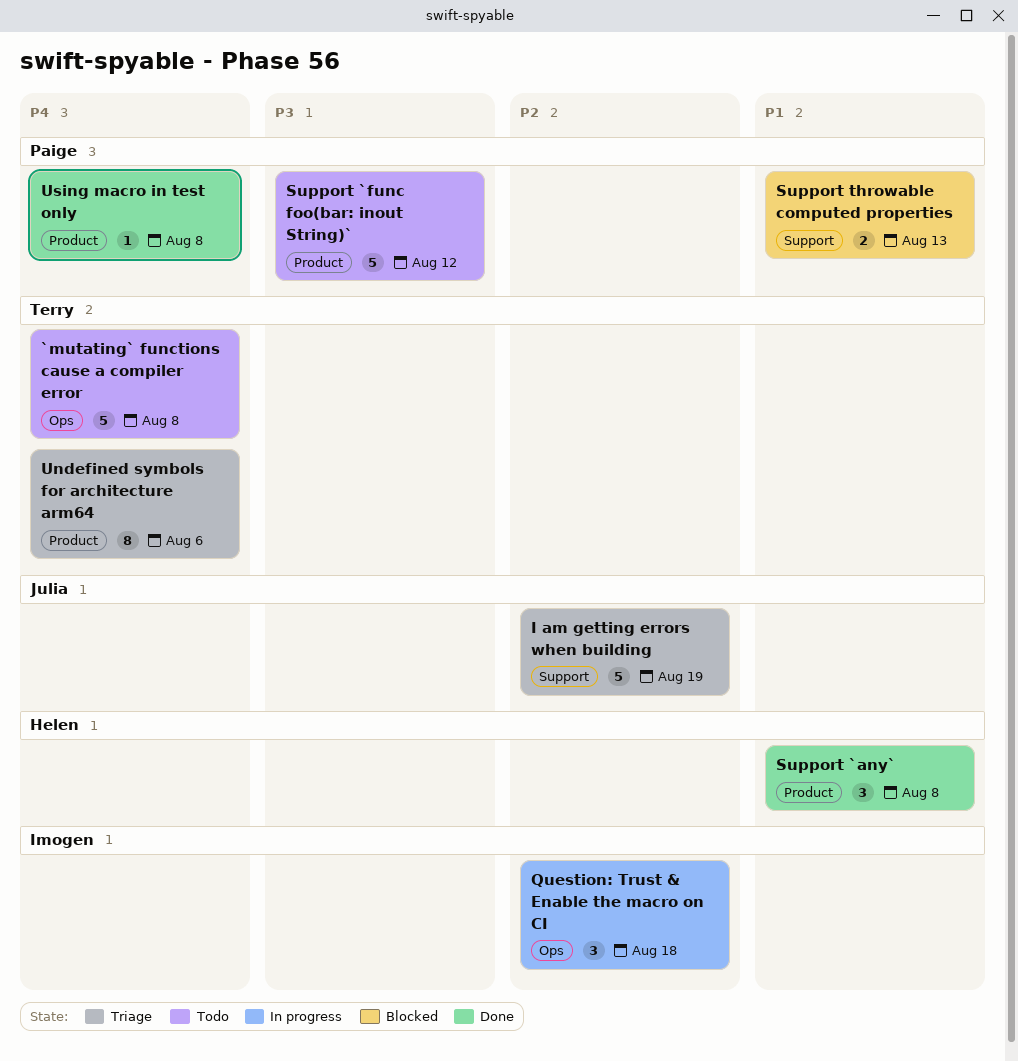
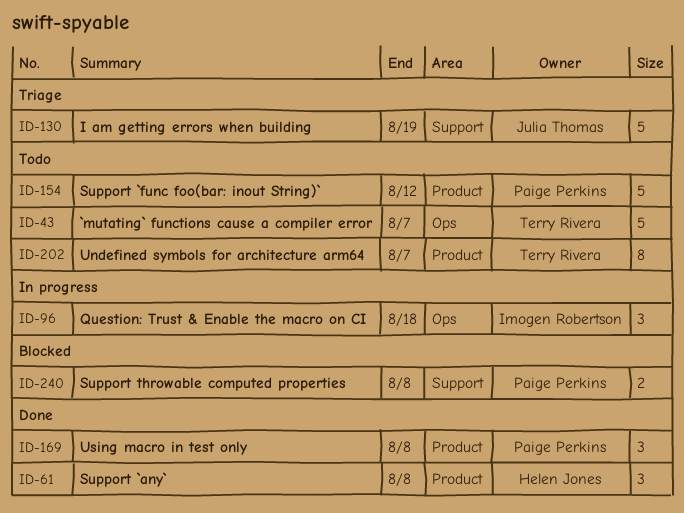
`mutating` functions cause a compiler error, due: Aug 8 -> Aug 7
Support throwable computed properties, due: Aug 13 -> Aug 8
Undefined symbols for architecture arm64, status: Triage -> Todo
Undefined symbols for architecture arm64, due: Aug 6 -> Aug 7
Using macro in test only, estimate: 1 -> 3

